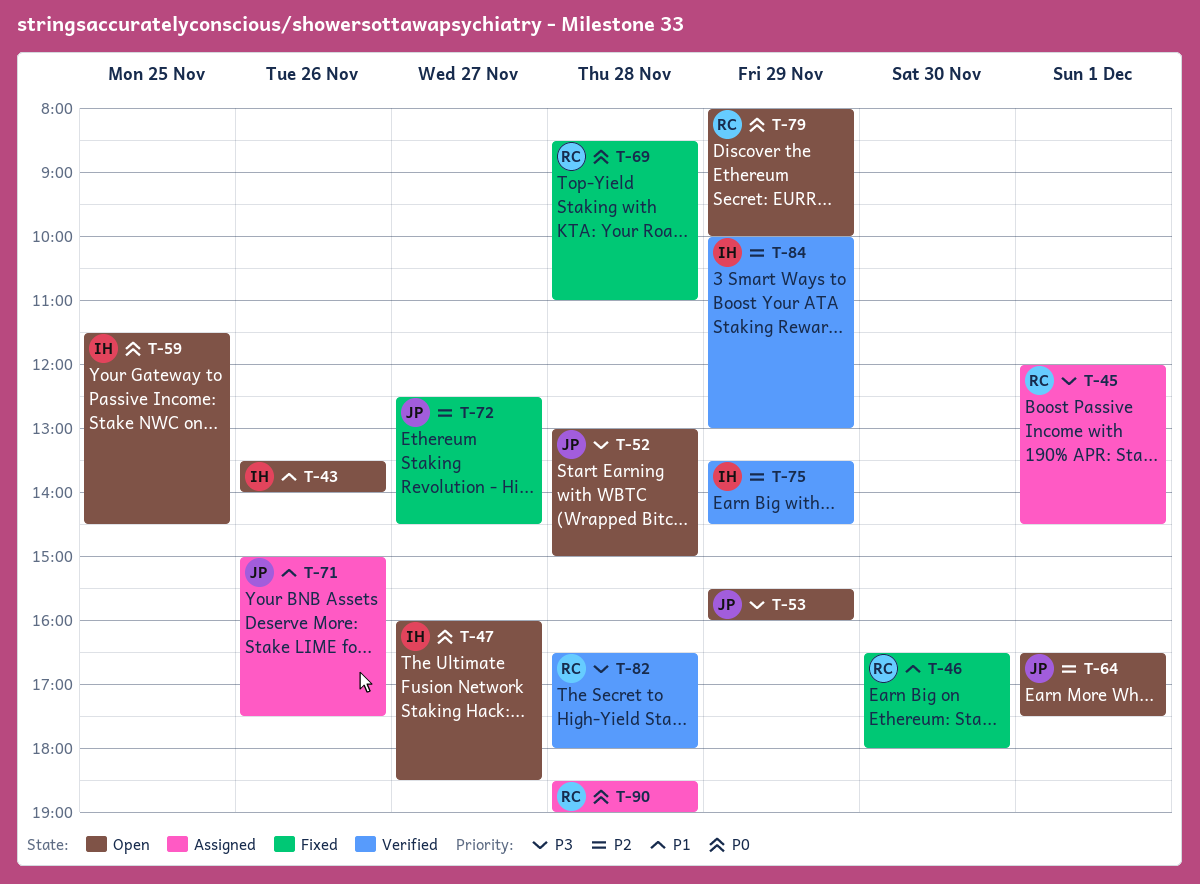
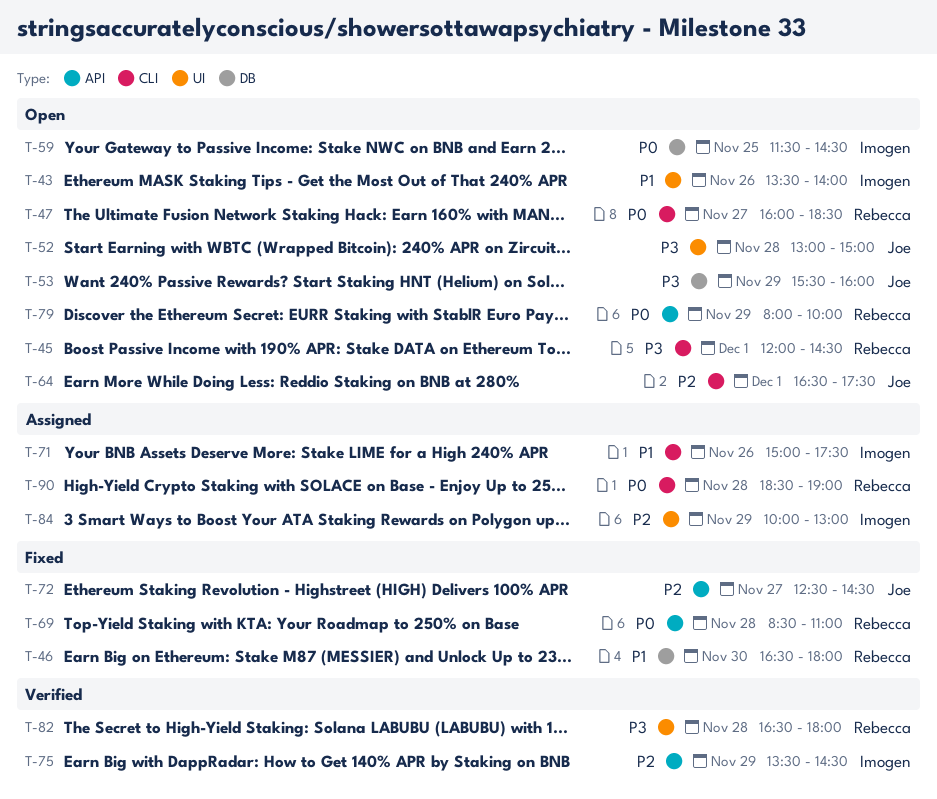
T-45, status: Assigned -> Open
T-47, owner: Imogen -> Rebecca
T-71, owner: Joe -> Imogen
T-84, status: Verified -> Assigned

